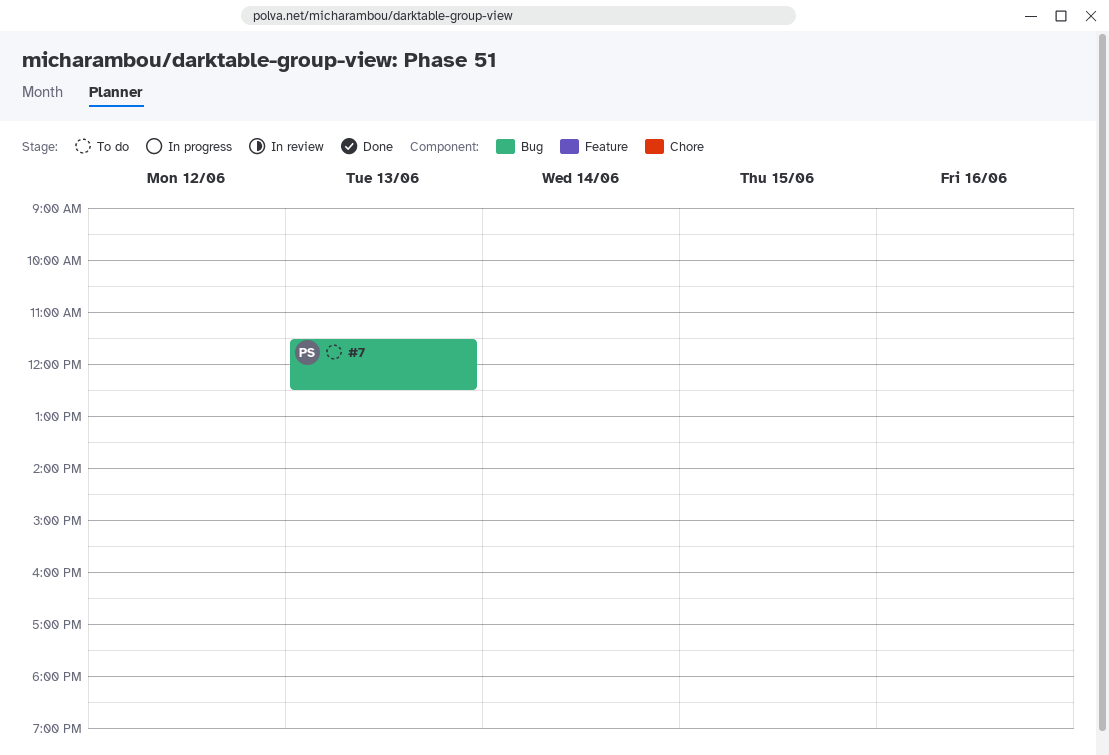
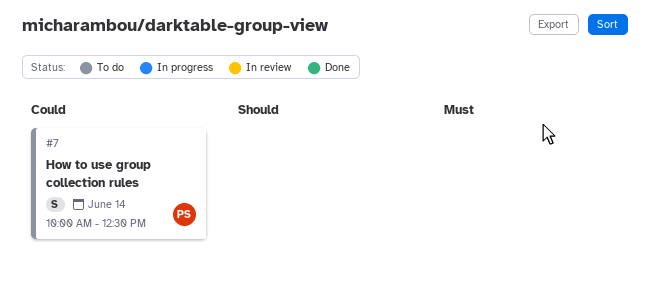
#7, day: Jun 13 -> Jun 14
#7, begins: 11:30 -> 10:00

